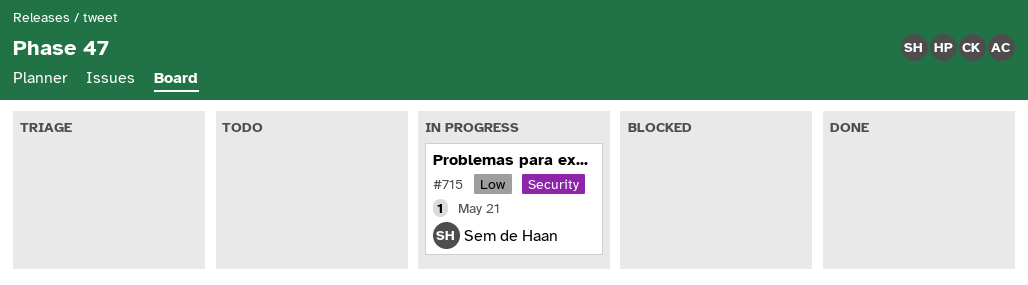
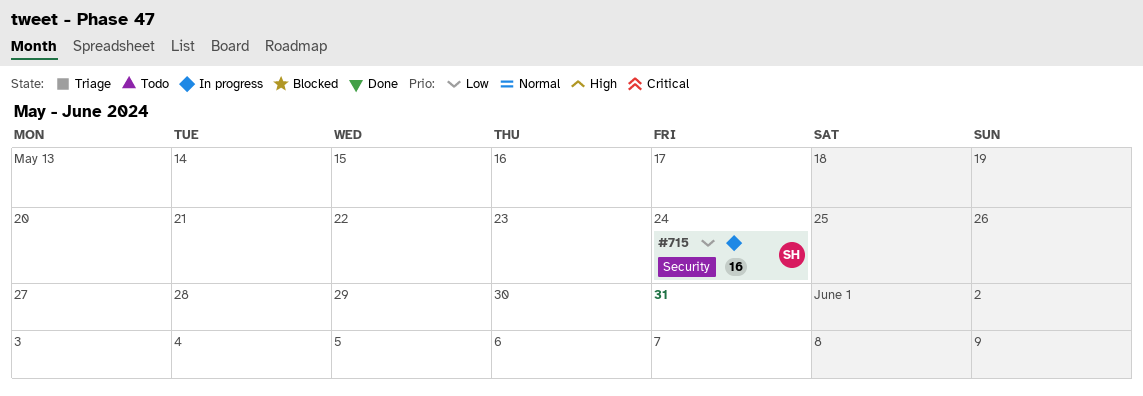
#715, estimate: 1 -> 16
#715, due: May 21 -> May 24

